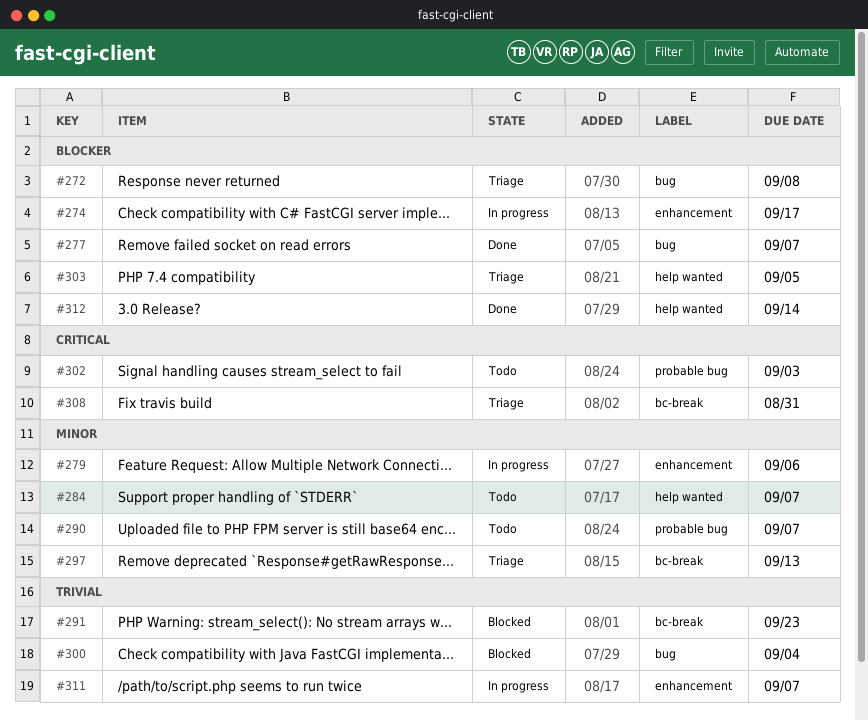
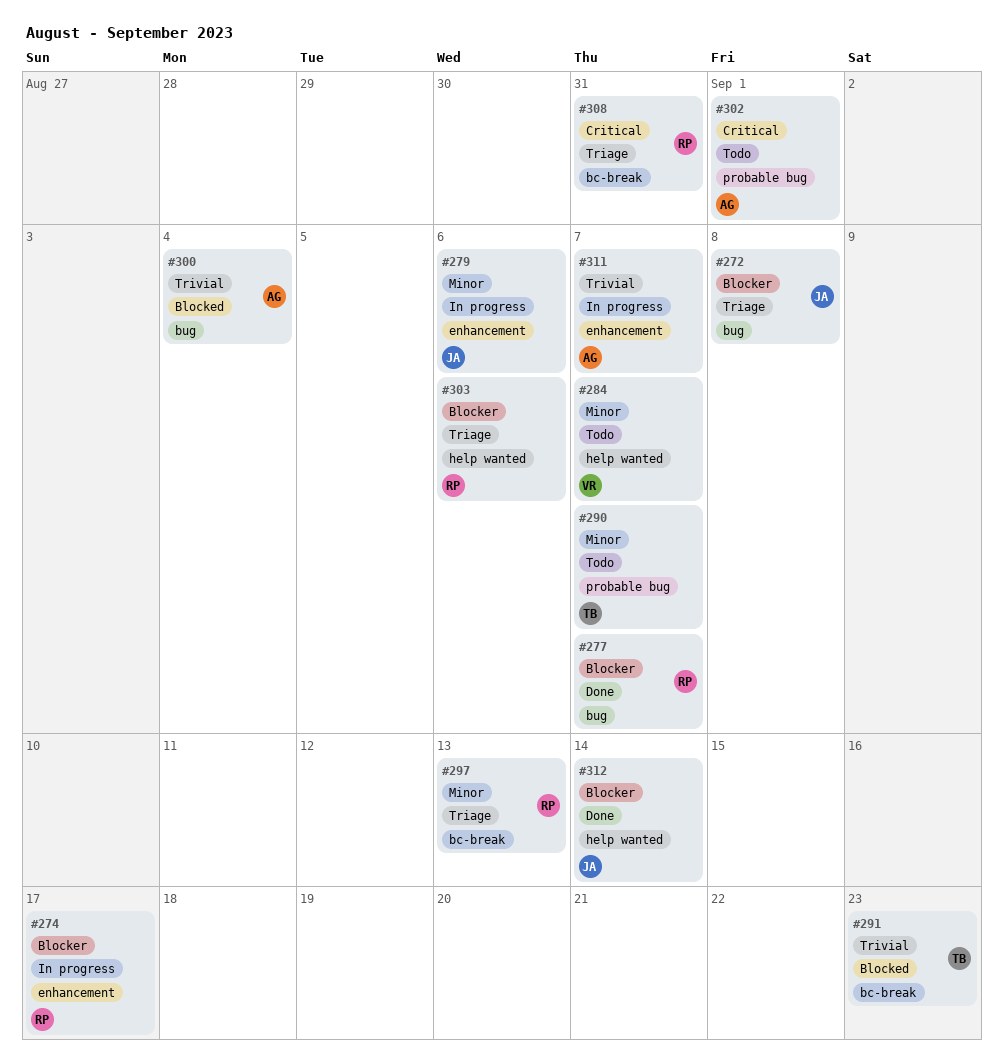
#302, due: Sep 3 -> Sep 1
#303, due: Sep 5 -> Sep 6

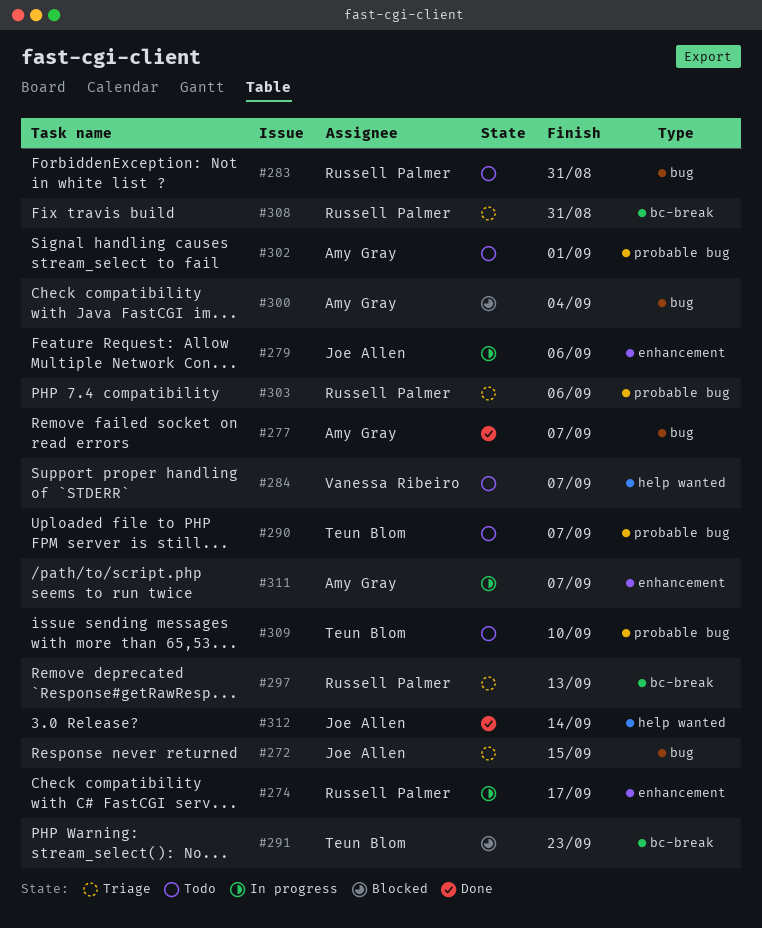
#272, due: Sep 8 -> Sep 15
#277, owner: Russell Palmer -> Amy Gray
#283: none -> present
#303, label: help wanted -> probable bug
#309: none -> present

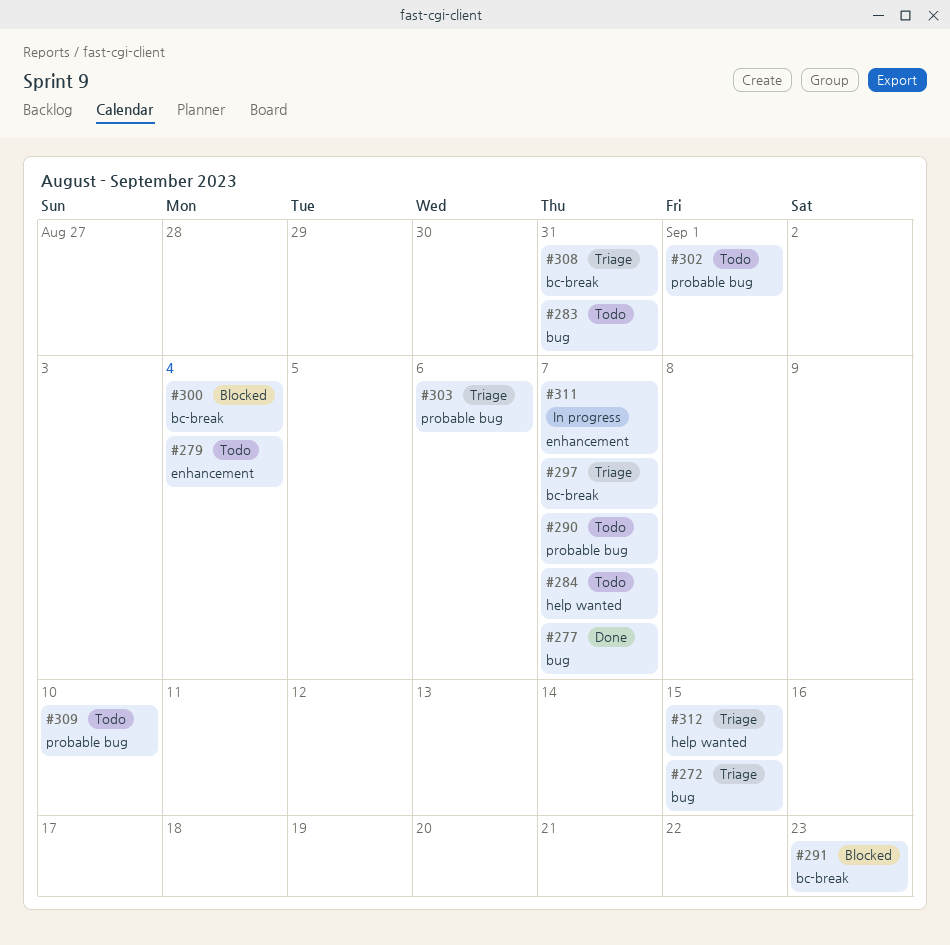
#274: present -> none
#279, status: In progress -> Todo
#279, due: Sep 6 -> Sep 4
#297, due: Sep 13 -> Sep 7
#300, label: bug -> bc-break
#312, status: Done -> Triage
#312, due: Sep 14 -> Sep 15

